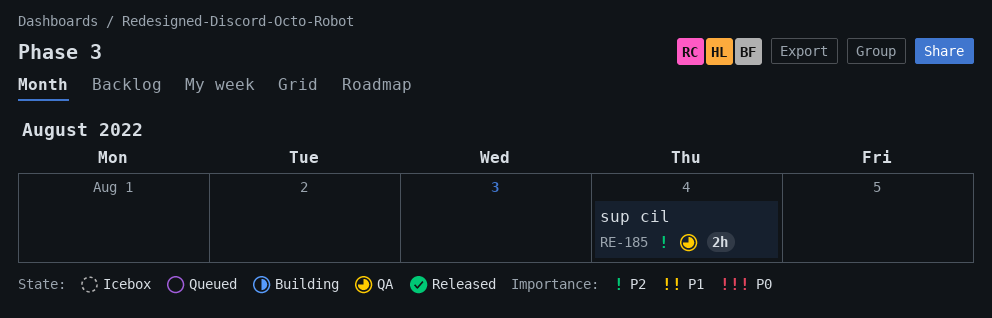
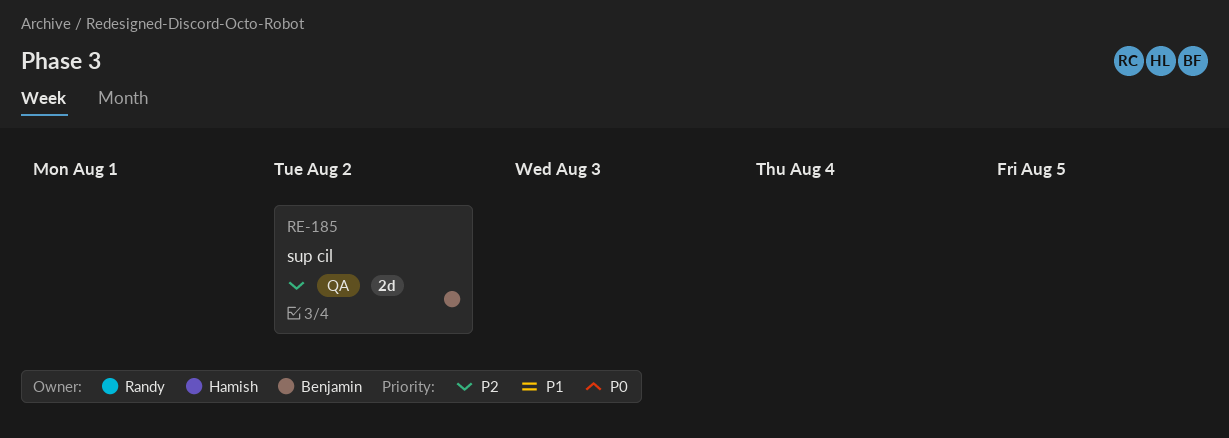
RE-185, estimate: 2h -> 2d
RE-185, due: Aug 4 -> Aug 2

